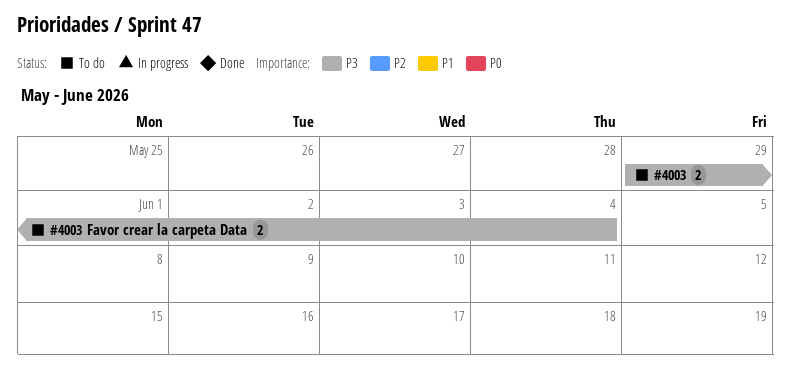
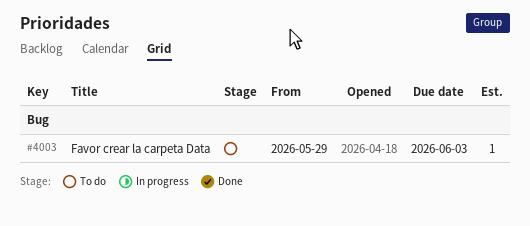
#4003, estimate: 2 -> 1
#4003, due: Jun 4 -> Jun 3

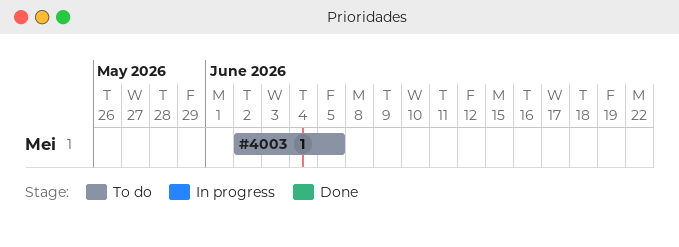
#4003, start: May 29 -> Jun 2
#4003, due: Jun 3 -> Jun 5

